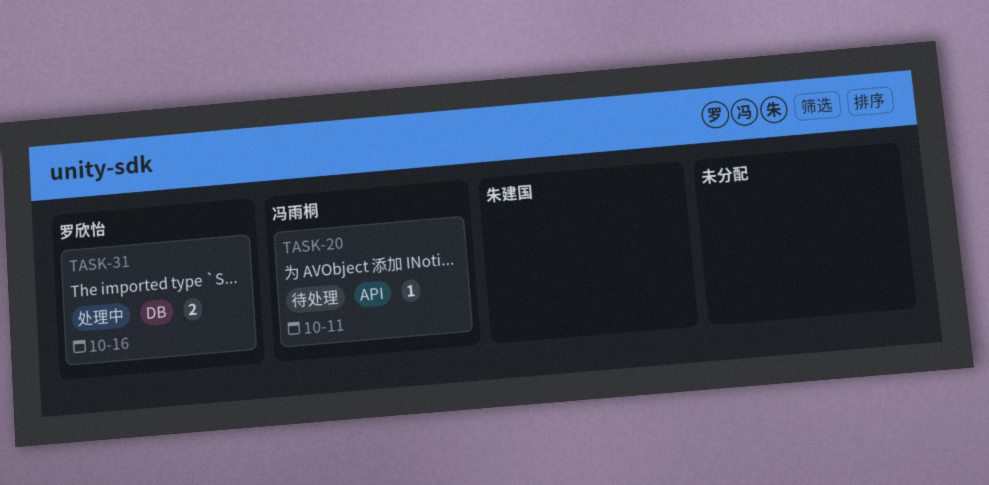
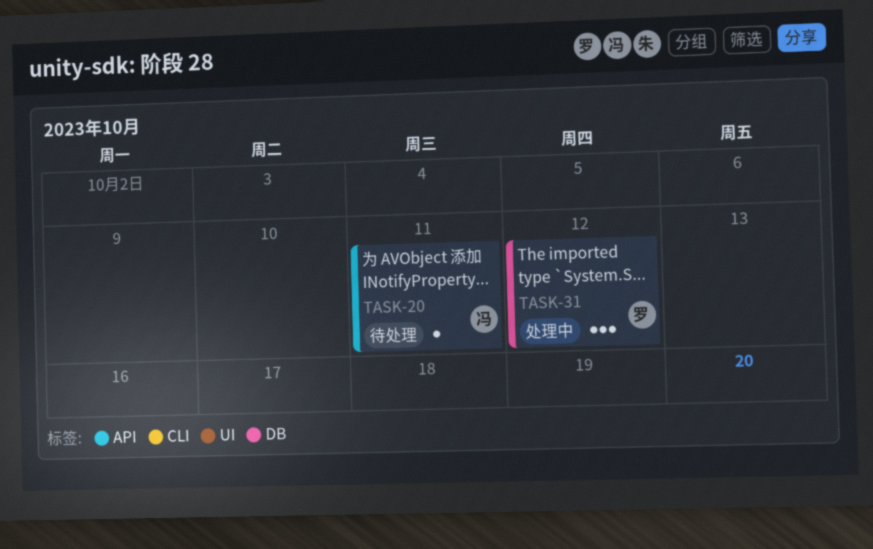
TASK-31, estimate: 2 -> 3
TASK-31, due: Oct 16 -> Oct 12

